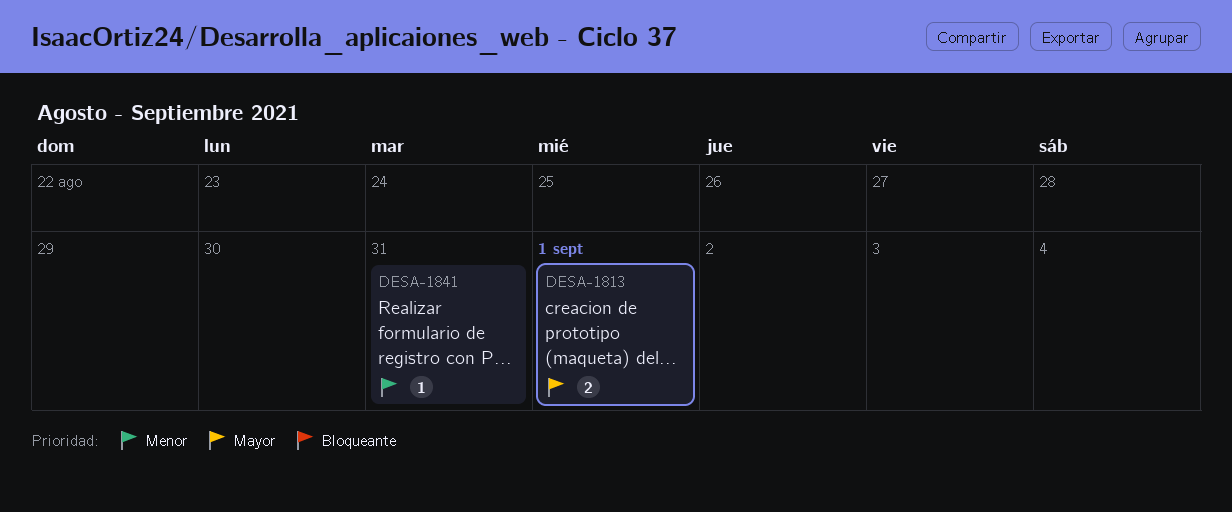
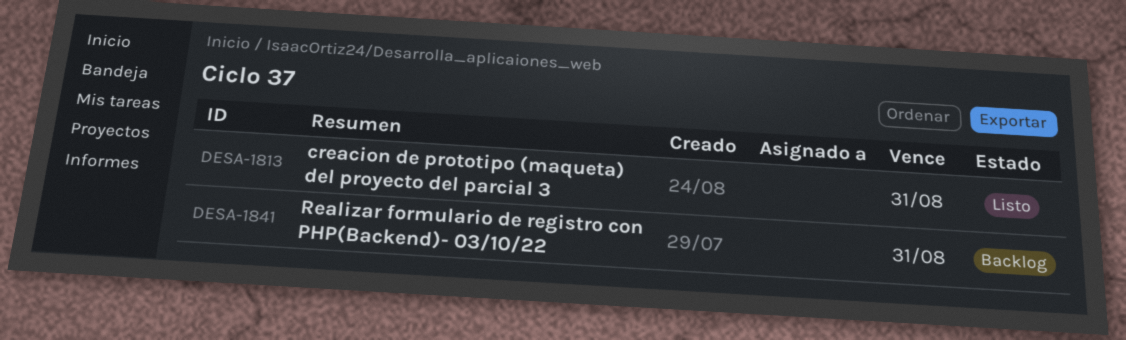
DESA-1813, due: Sep 1 -> Aug 31

